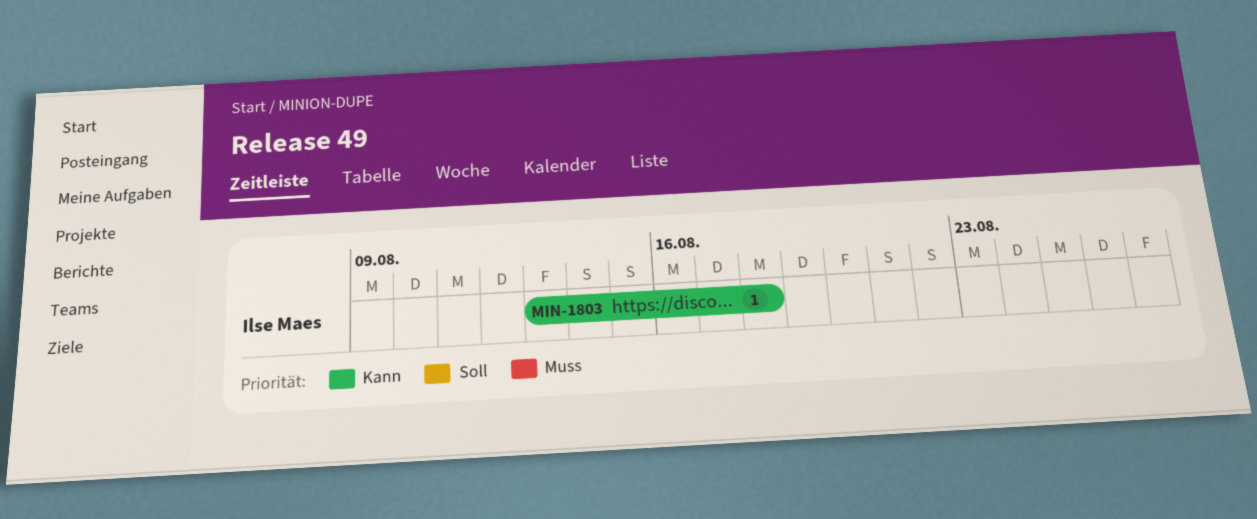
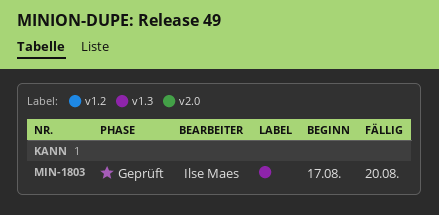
MIN-1803, start: Aug 13 -> Aug 17
MIN-1803, due: Aug 18 -> Aug 20

